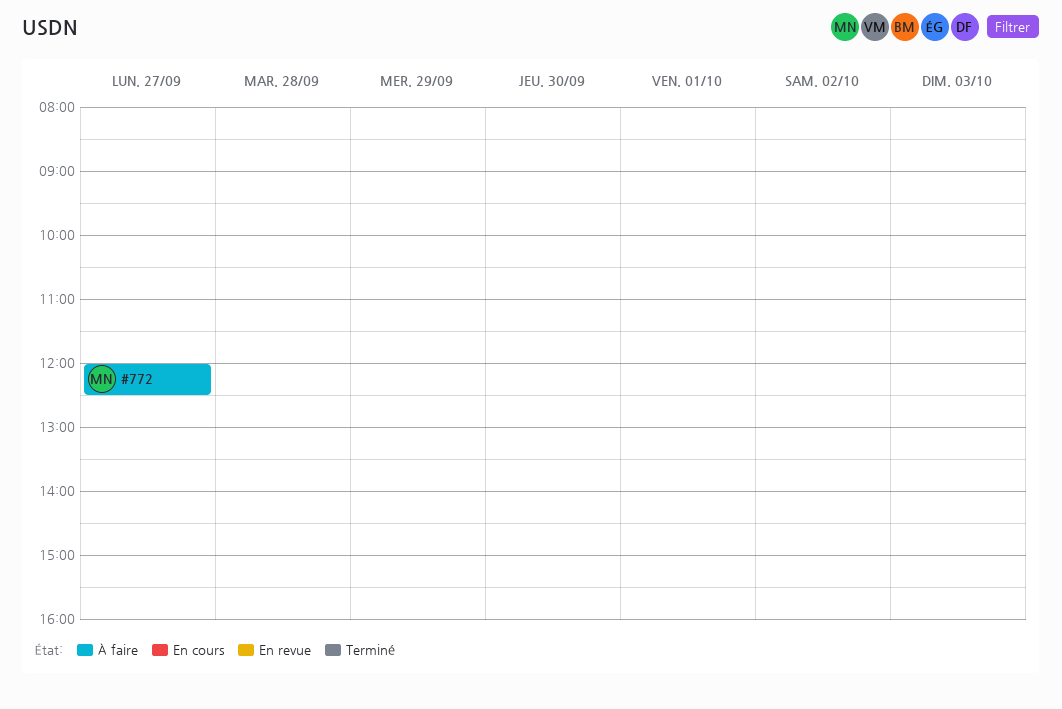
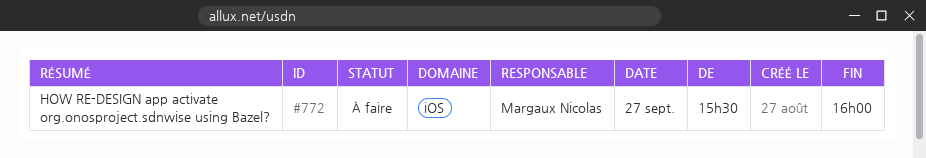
#772, begins: 12:00 -> 15:30
#772, ends: 12:30 -> 16:00

